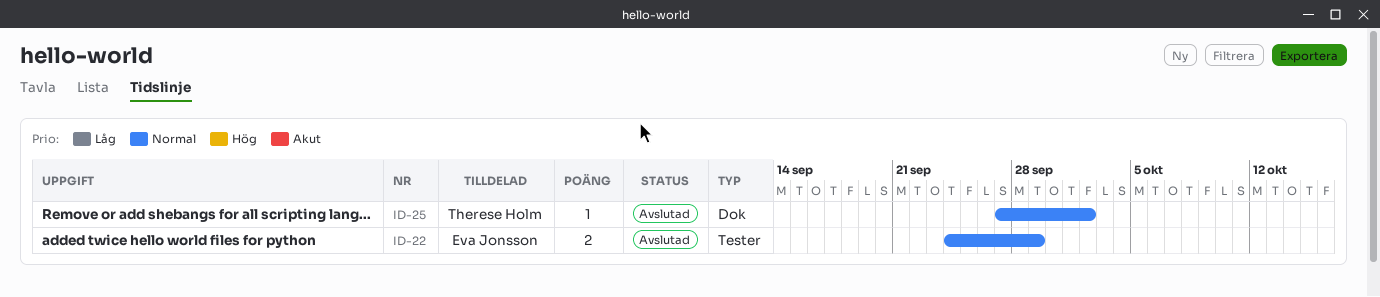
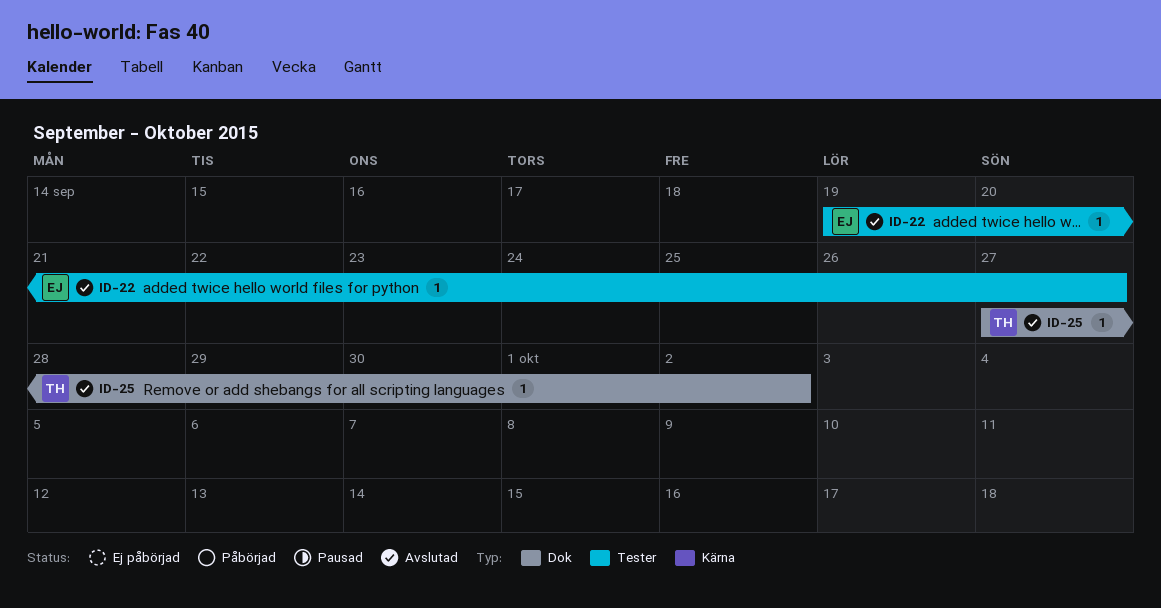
ID-22, estimate: 2 -> 1
ID-22, start: Sep 24 -> Sep 19
ID-22, due: Sep 29 -> Sep 27

